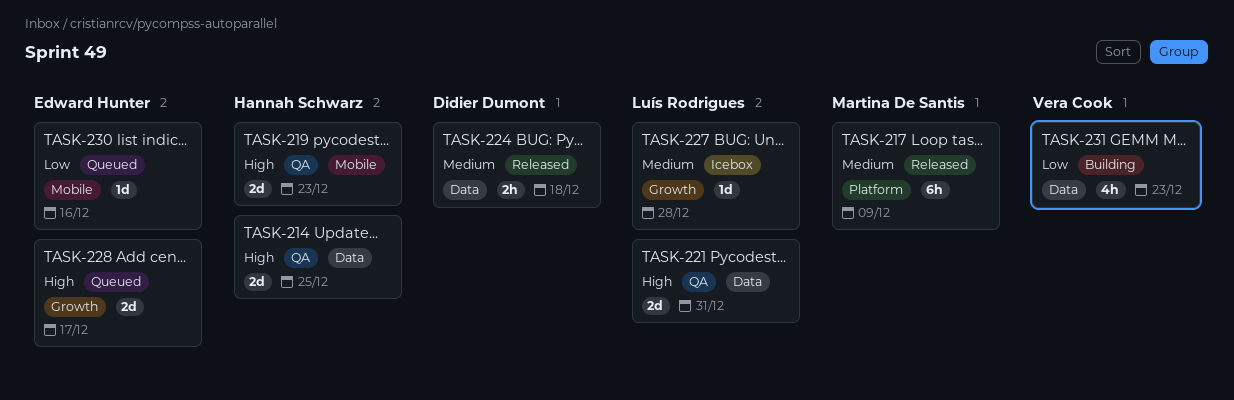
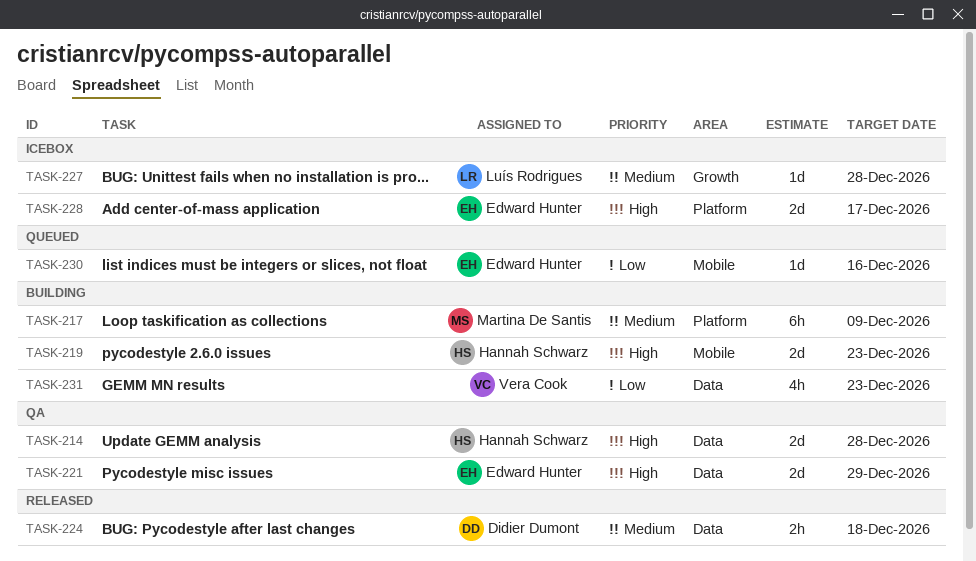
TASK-214, due: Dec 25 -> Dec 28
TASK-217, status: Released -> Building
TASK-219, status: QA -> Building
TASK-221, owner: Luís Rodrigues -> Edward Hunter
TASK-221, due: Dec 31 -> Dec 29
TASK-228, status: Queued -> Icebox
TASK-228, label: Growth -> Platform

